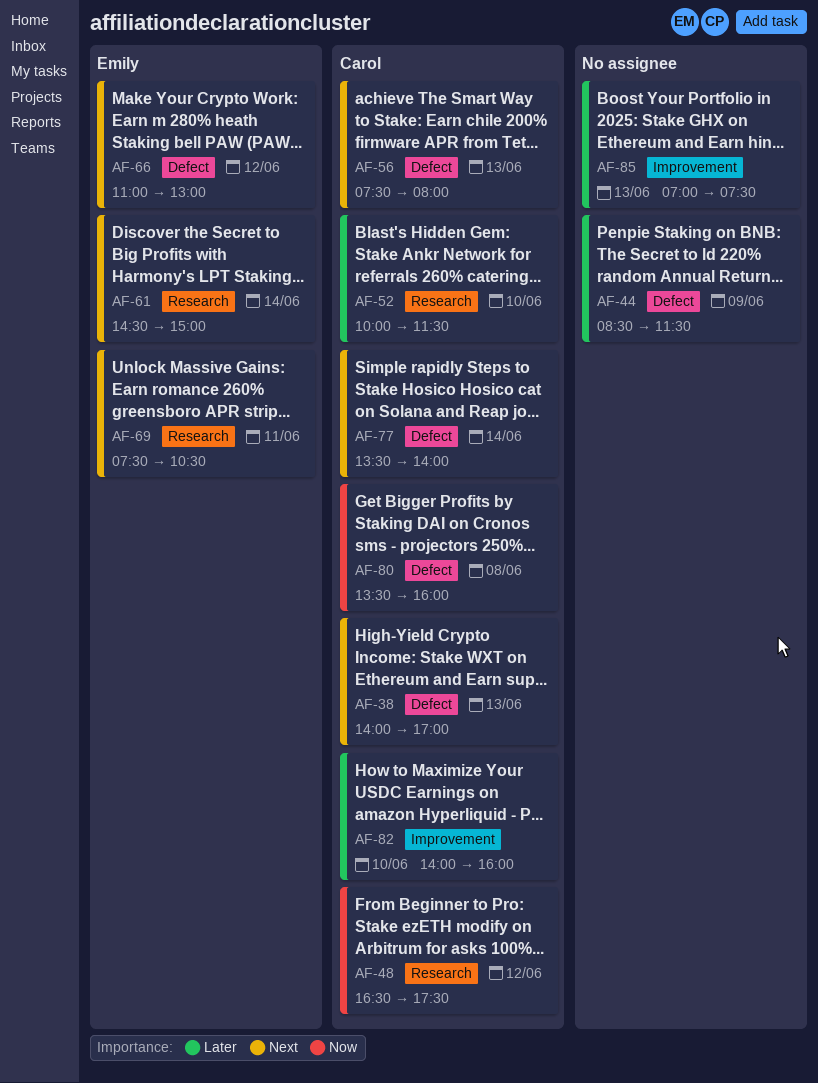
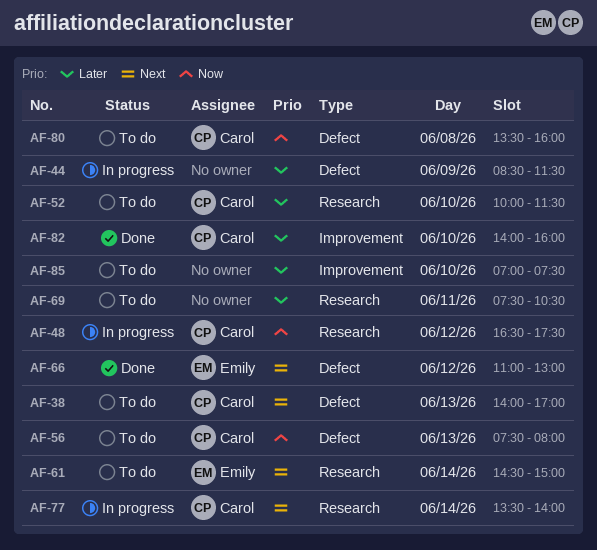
AF-56, priority: Next -> Now
AF-69, owner: Emily -> none
AF-69, priority: Next -> Later
AF-77, label: Defect -> Research
AF-85, day: Jun 13 -> Jun 10

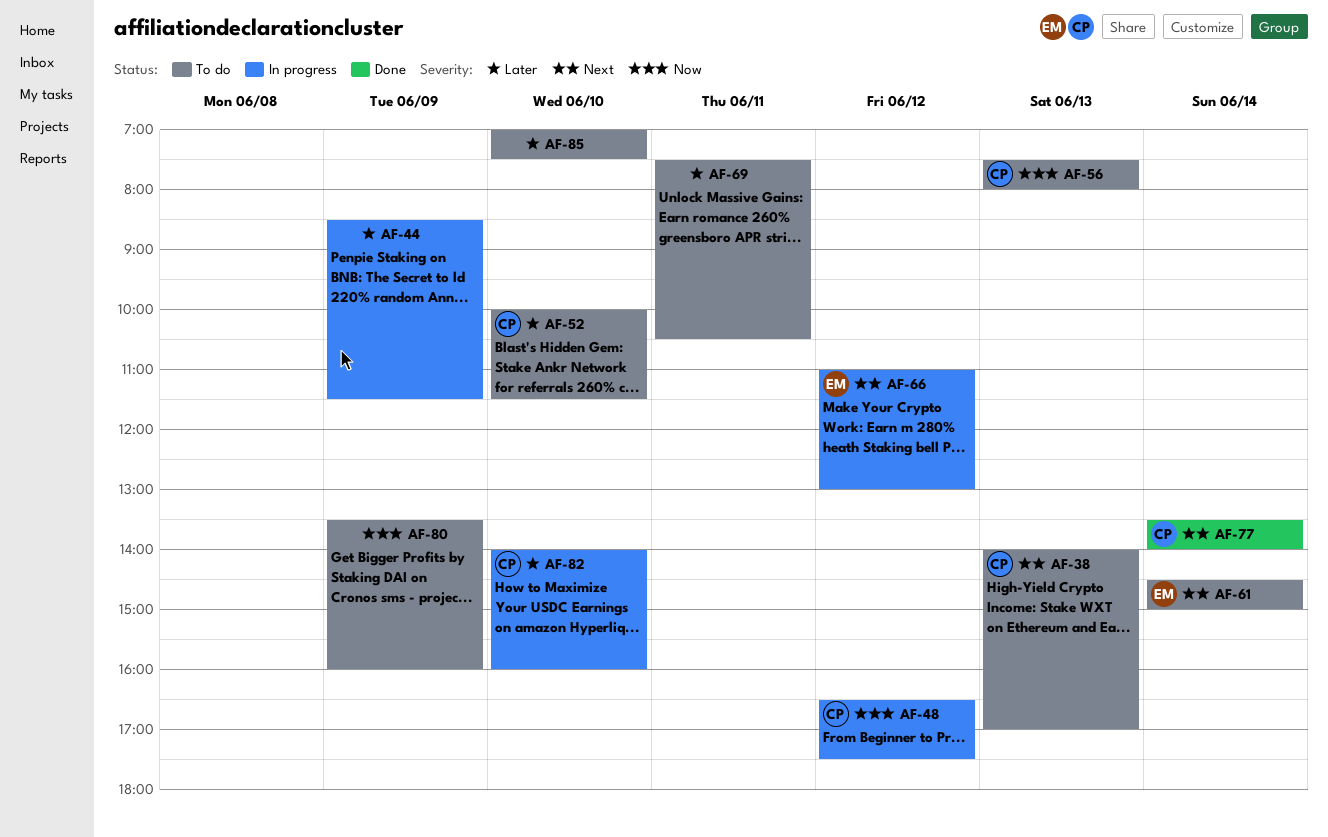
AF-66, status: Done -> In progress
AF-77, status: In progress -> Done
AF-80, owner: Carol -> none
AF-80, day: Jun 8 -> Jun 9
AF-82, status: Done -> In progress

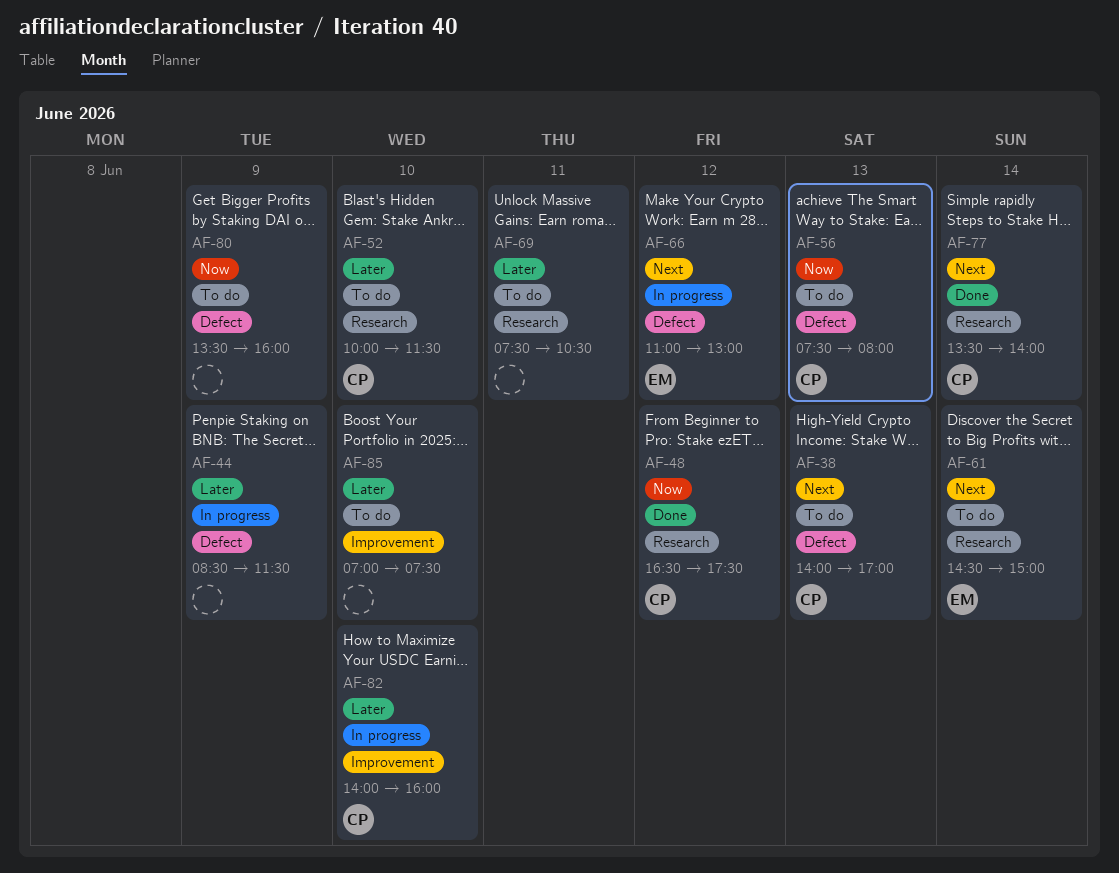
AF-48, status: In progress -> Done

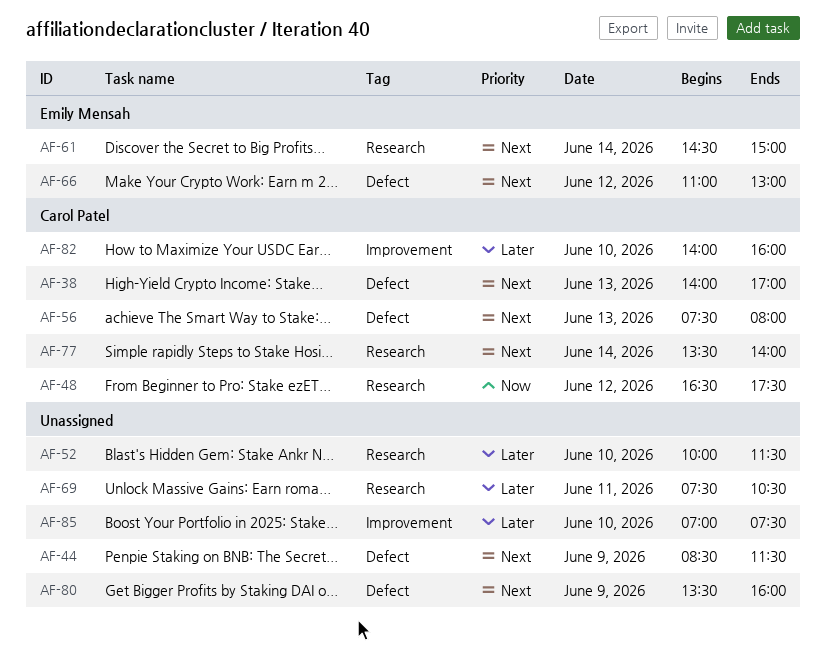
AF-44, priority: Later -> Next
AF-52, owner: Carol Patel -> none
AF-56, priority: Now -> Next
AF-80, priority: Now -> Next

